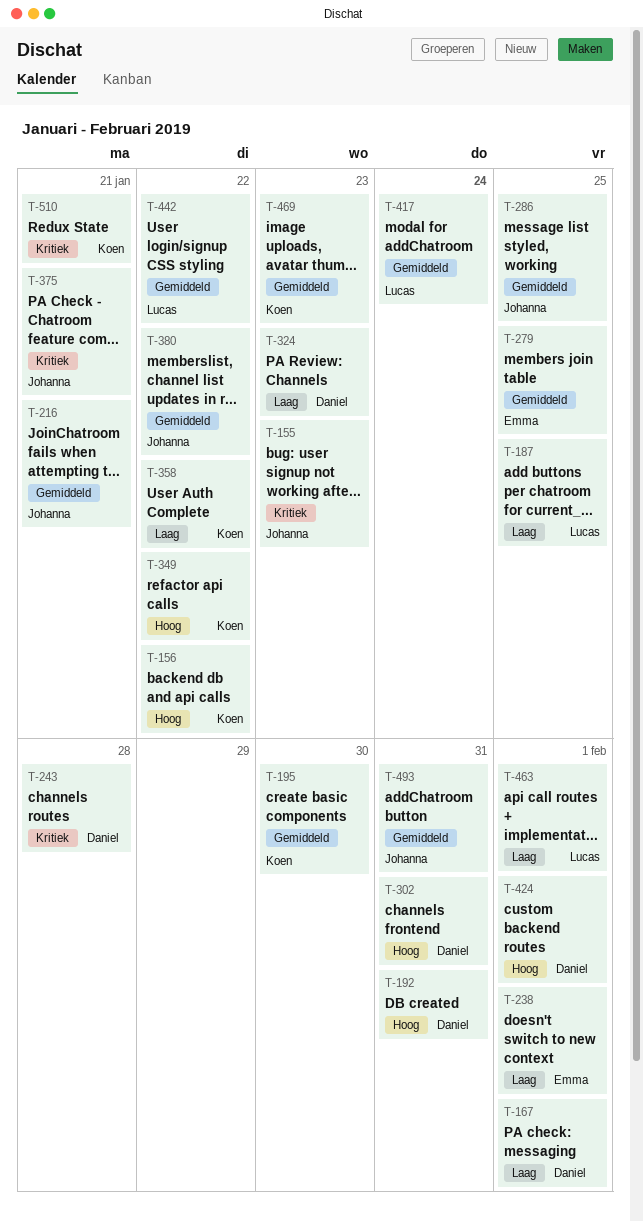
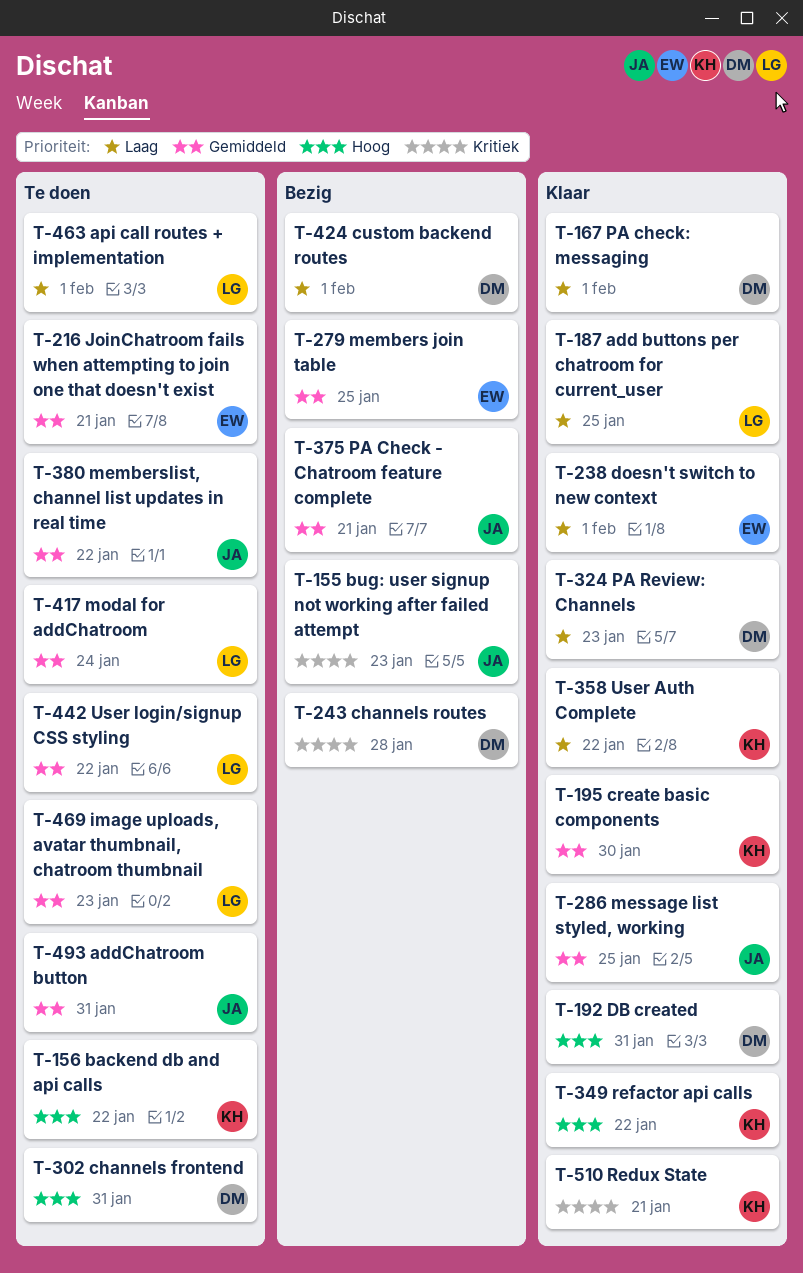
T-216, owner: Johanna -> Emma
T-375, priority: Kritiek -> Gemiddeld
T-424, priority: Hoog -> Laag
T-469, owner: Koen -> Lucas

